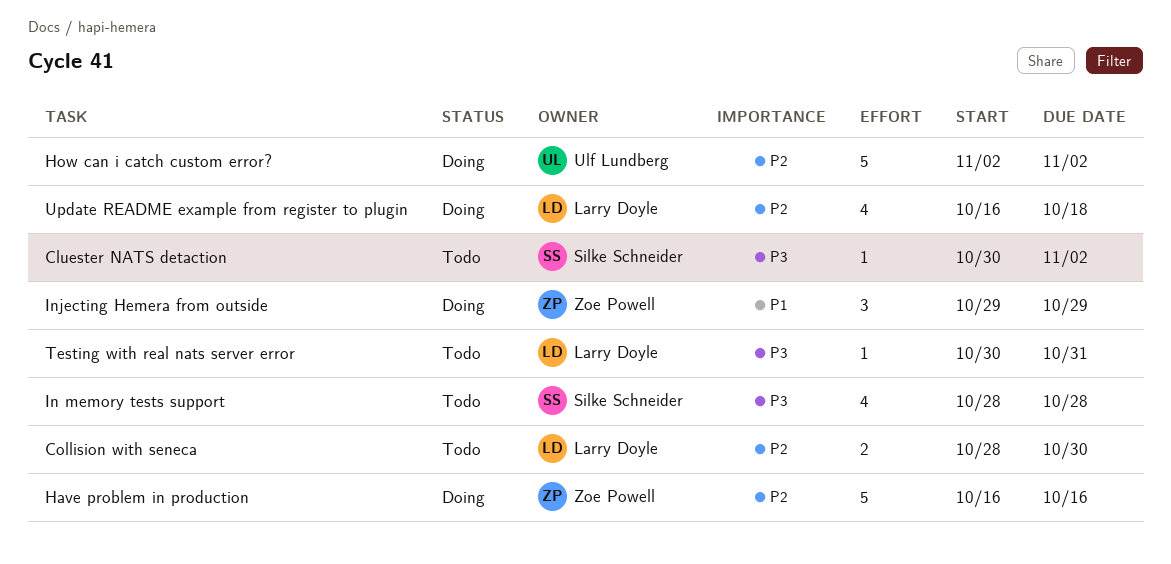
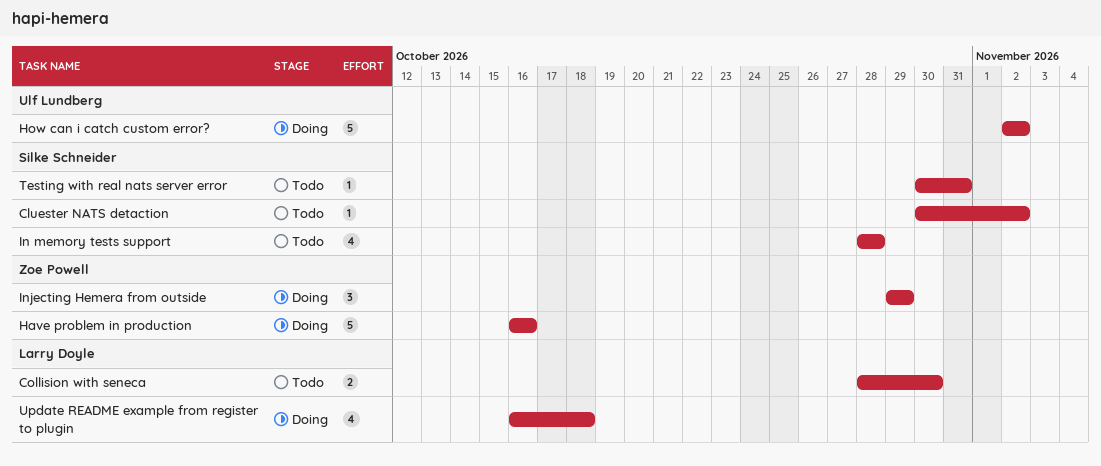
Testing with real nats server error, owner: Larry Doyle -> Silke Schneider

